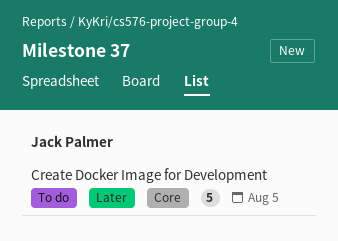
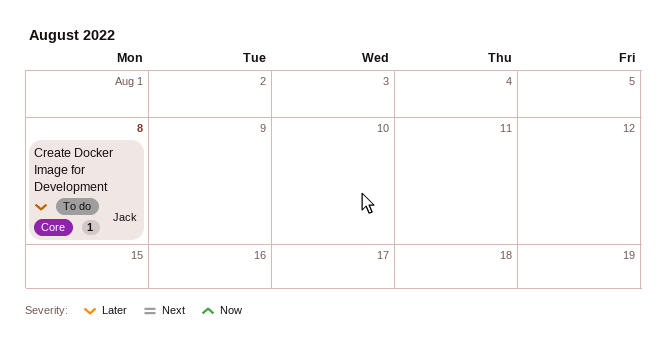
Create Docker Image for Development, estimate: 5 -> 1
Create Docker Image for Development, due: Aug 5 -> Aug 8

